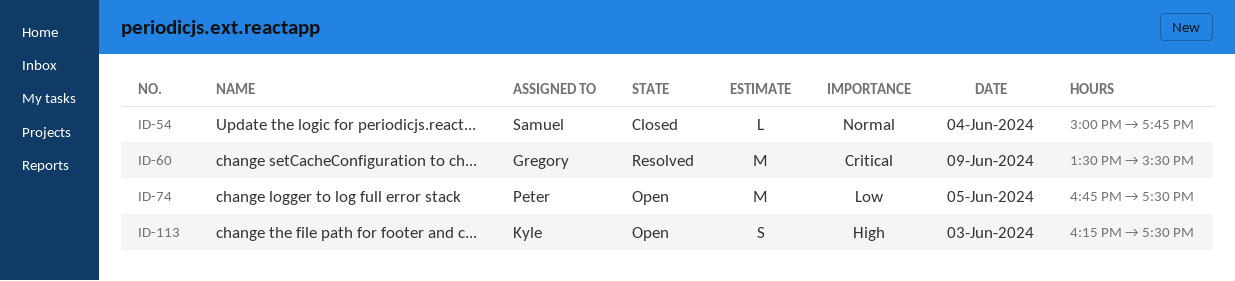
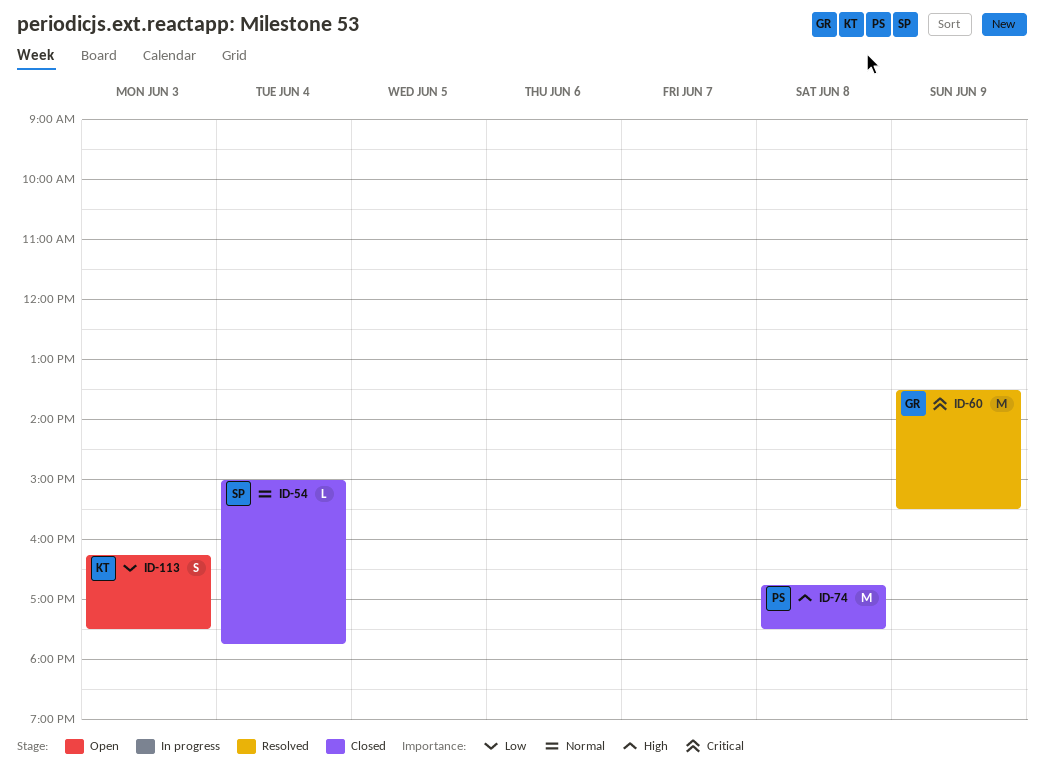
ID-74, status: Open -> Closed
ID-74, priority: Low -> High
ID-74, day: Jun 5 -> Jun 8
ID-113, priority: High -> Low

